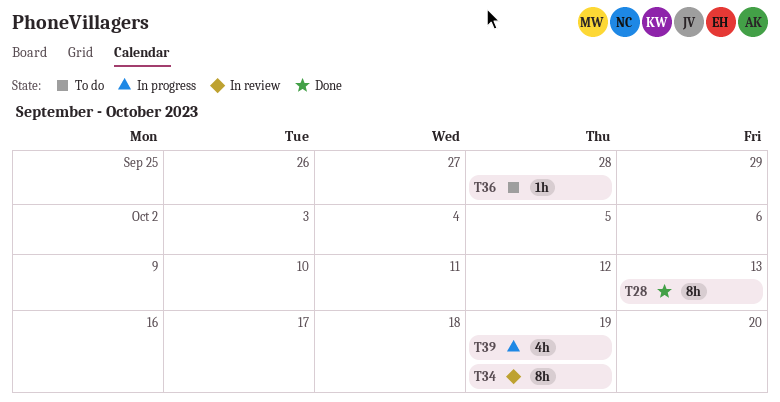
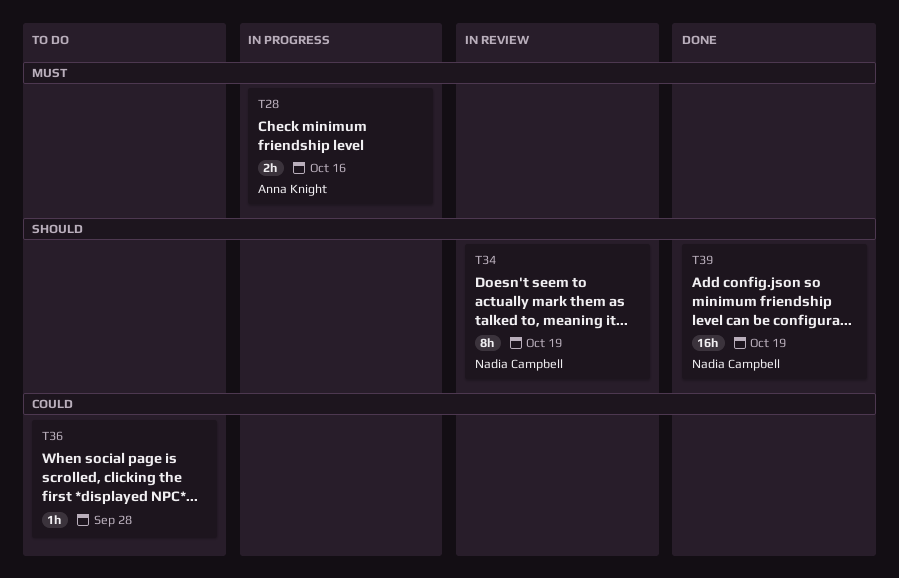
T28, status: Done -> In progress
T28, estimate: 8h -> 2h
T28, due: Oct 13 -> Oct 16
T39, status: In progress -> Done
T39, estimate: 4h -> 16h

